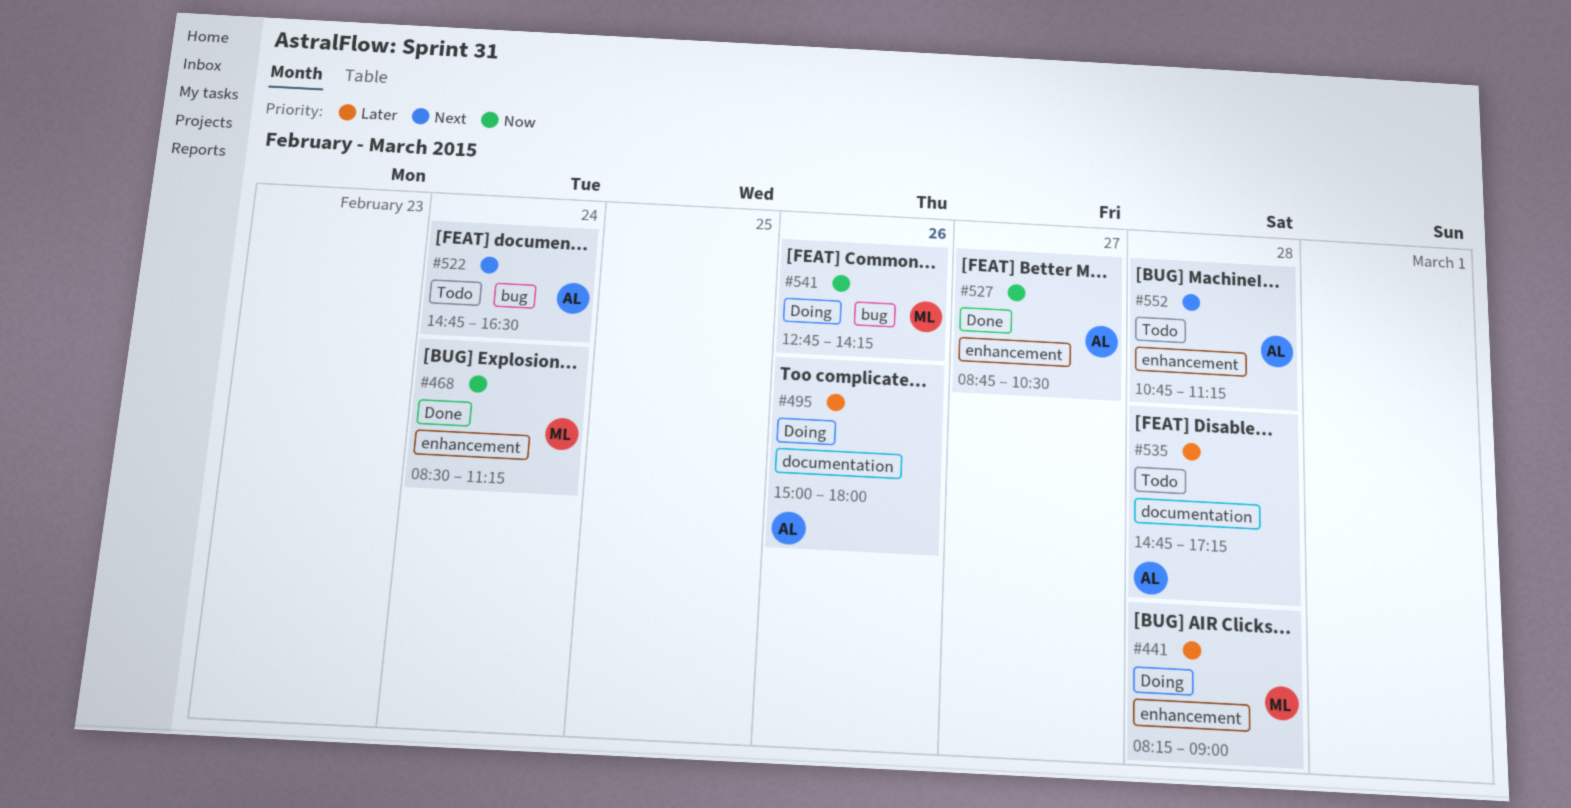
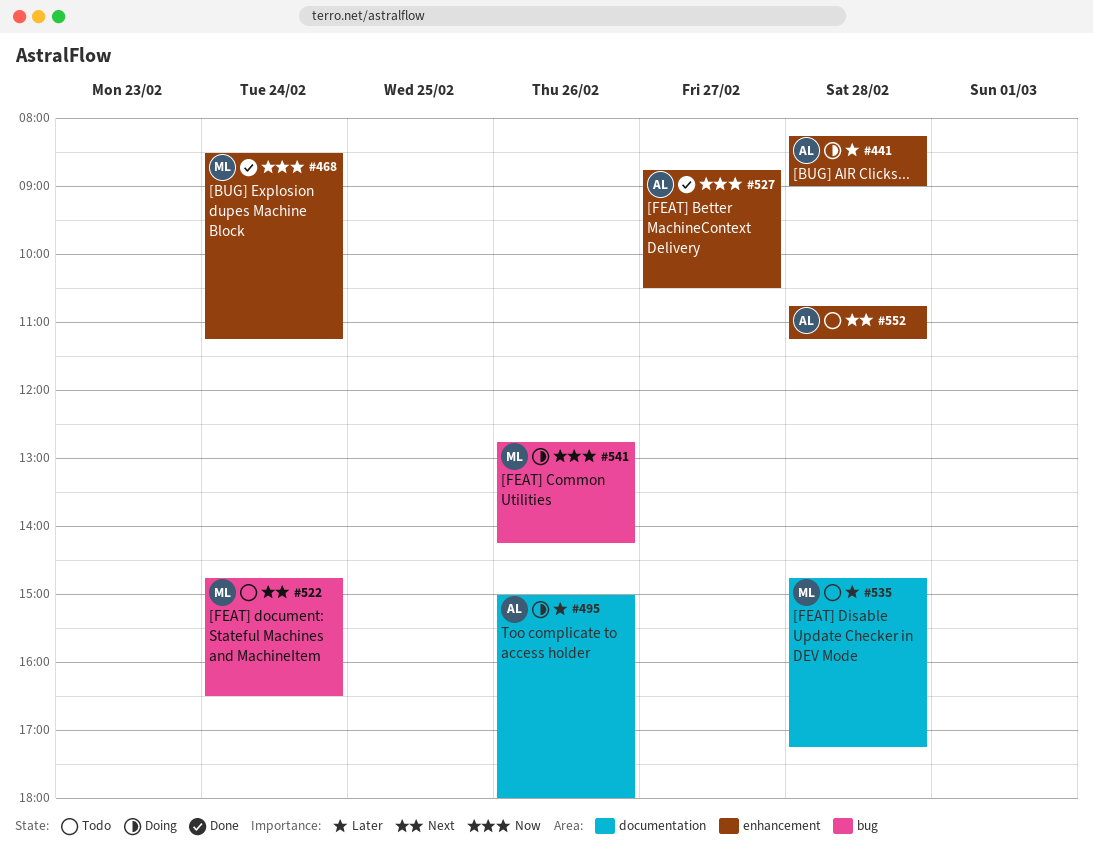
#441, owner: ML -> AL
#522, owner: AL -> ML
#535, owner: AL -> ML

